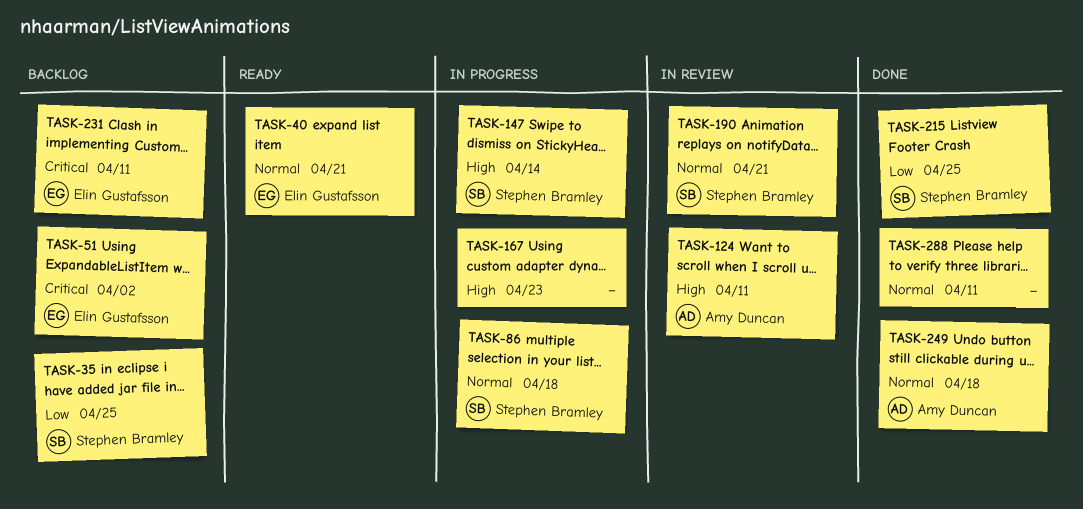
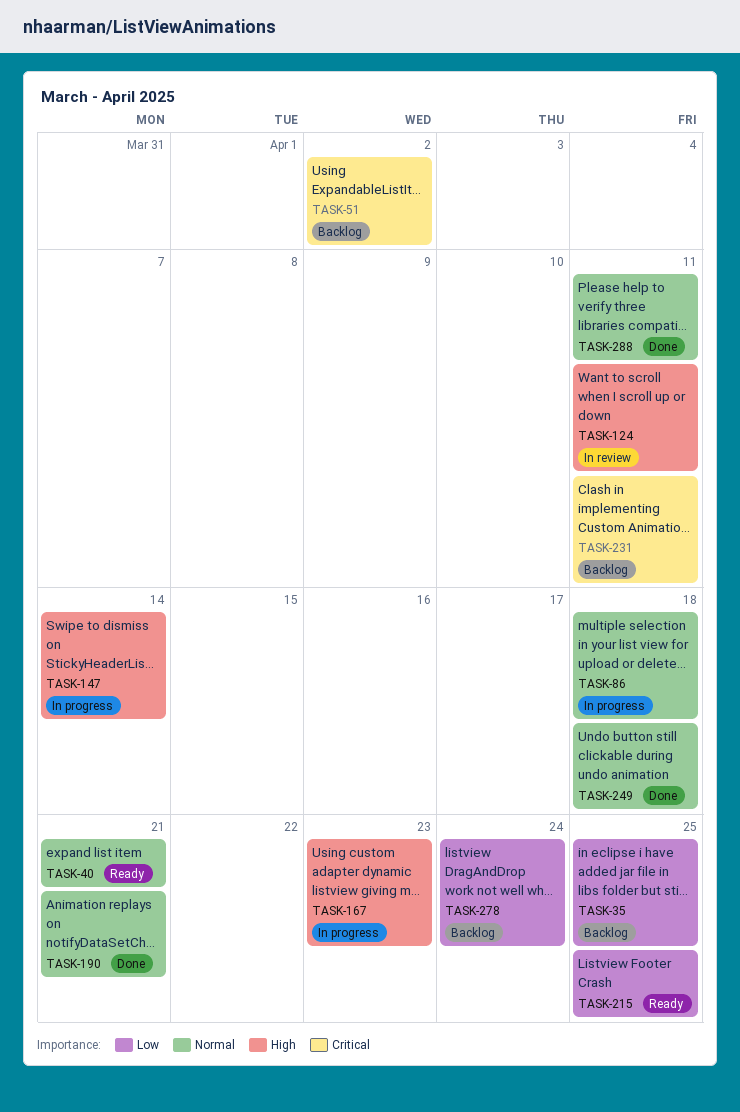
TASK-190, status: In review -> Done
TASK-215, status: Done -> Ready
TASK-278: none -> present

